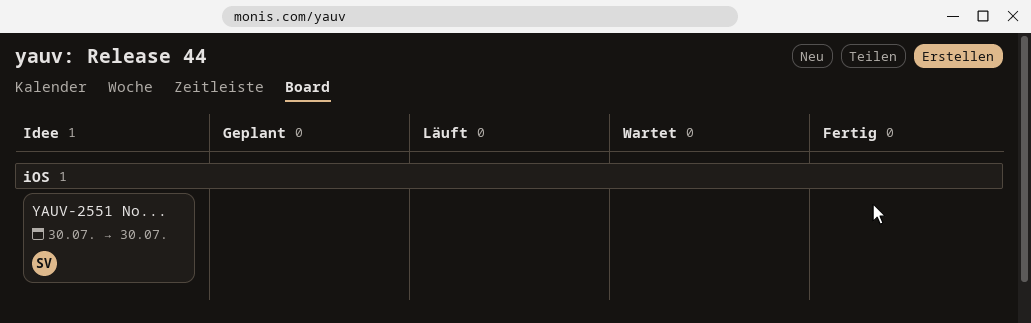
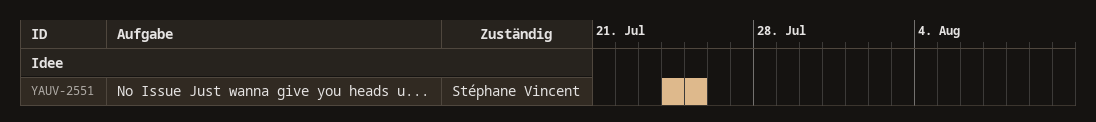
YAUV-2551, start: Jul 30 -> Jul 24
YAUV-2551, due: Jul 30 -> Jul 25

